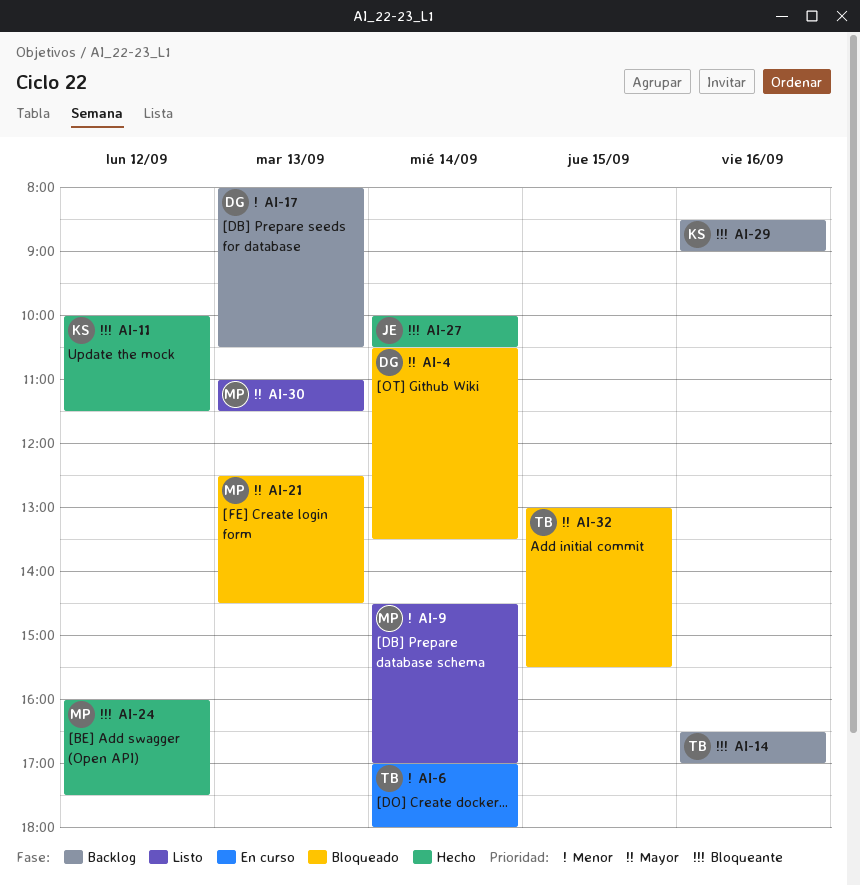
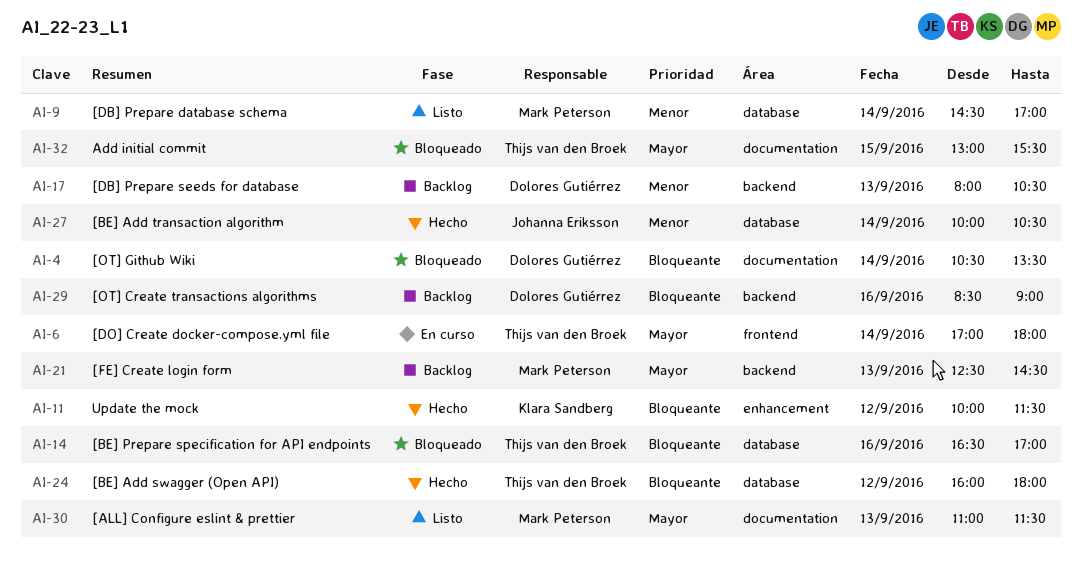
AI-4, priority: Mayor -> Bloqueante
AI-6, priority: Menor -> Mayor
AI-14, status: Backlog -> Bloqueado
AI-21, status: Bloqueado -> Backlog
AI-24, owner: Mark Peterson -> Thijs van den Broek
AI-24, ends: 17:30 -> 18:00
AI-27, priority: Bloqueante -> Menor
AI-29, owner: Klara Sandberg -> Dolores Gutiérrez

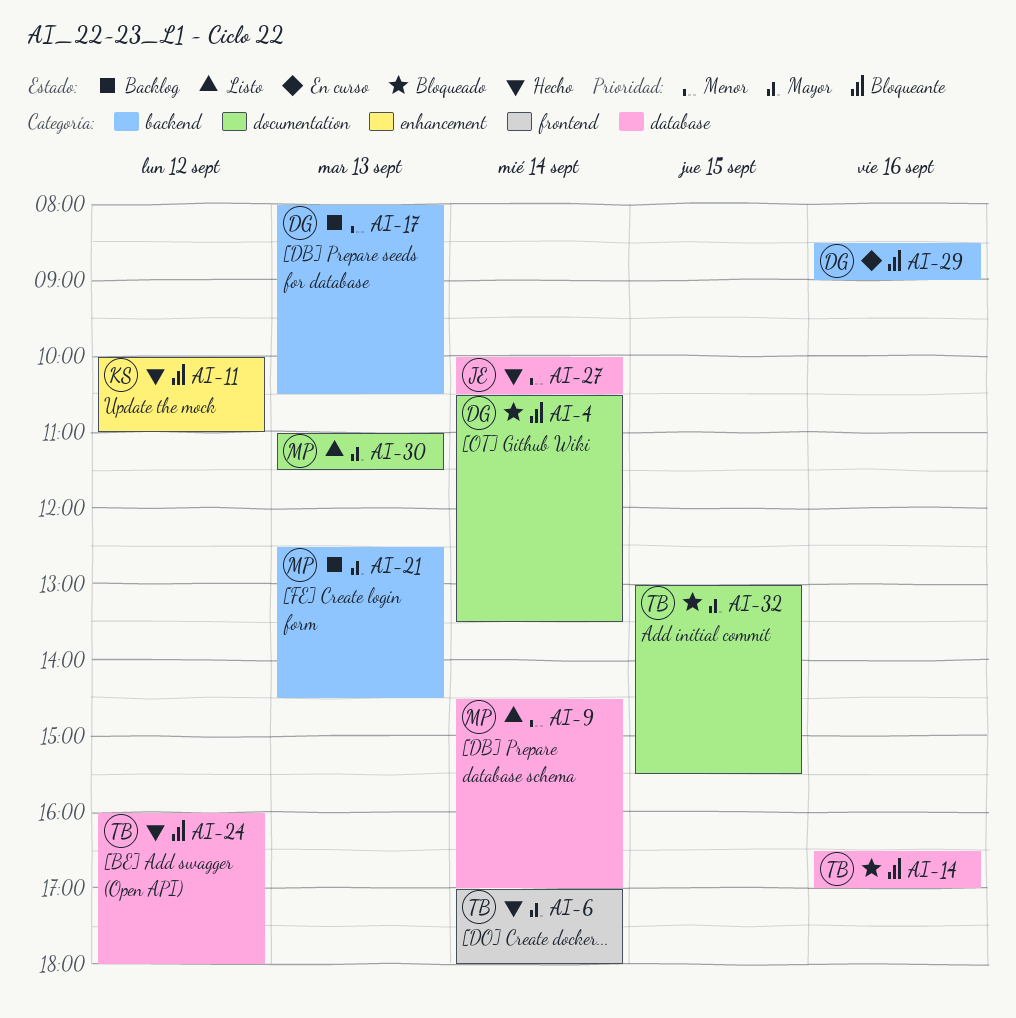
AI-6, status: En curso -> Hecho
AI-11, ends: 11:30 -> 11:00
AI-29, status: Backlog -> En curso

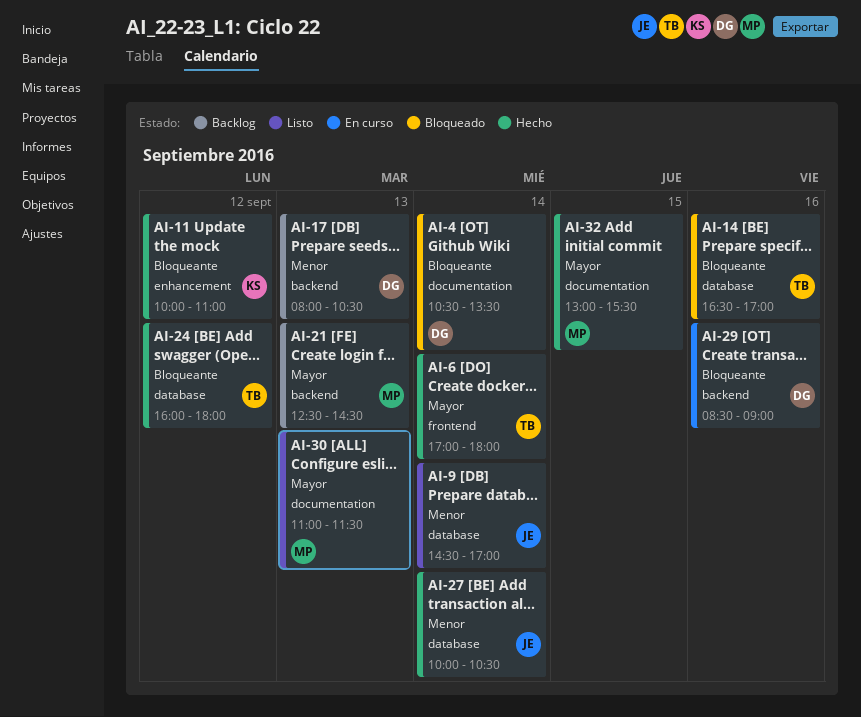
AI-9, owner: MP -> JE
AI-32, status: Bloqueado -> Hecho
AI-32, owner: TB -> MP

